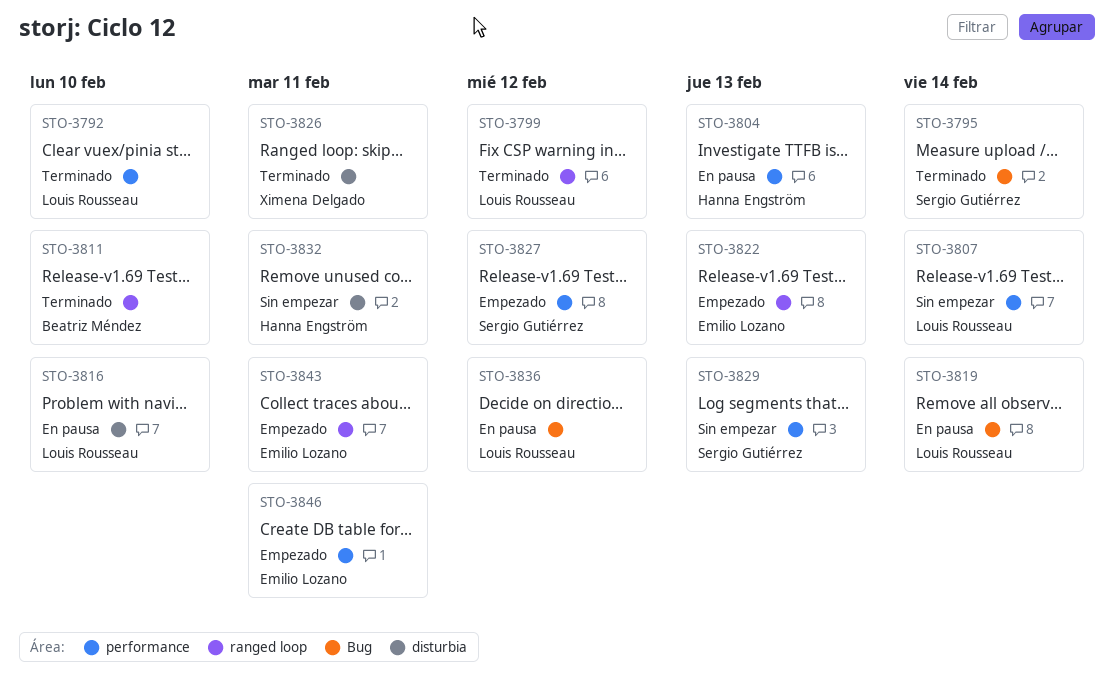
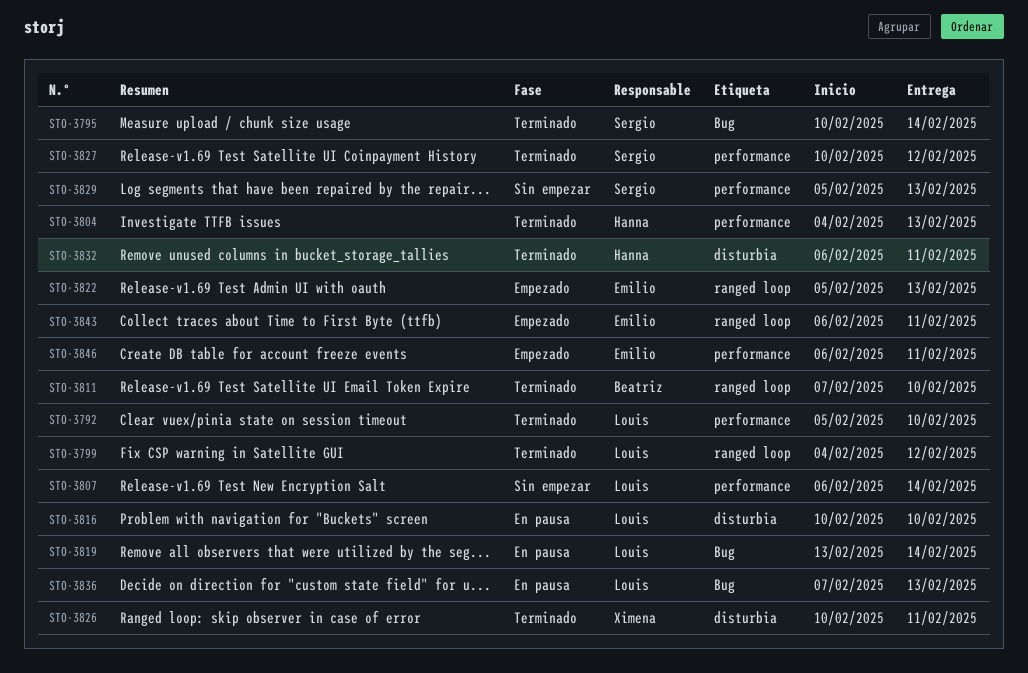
STO-3804, status: En pausa -> Terminado
STO-3827, status: Empezado -> Terminado
STO-3832, status: Sin empezar -> Terminado
STO-3836, due: Feb 12 -> Feb 13

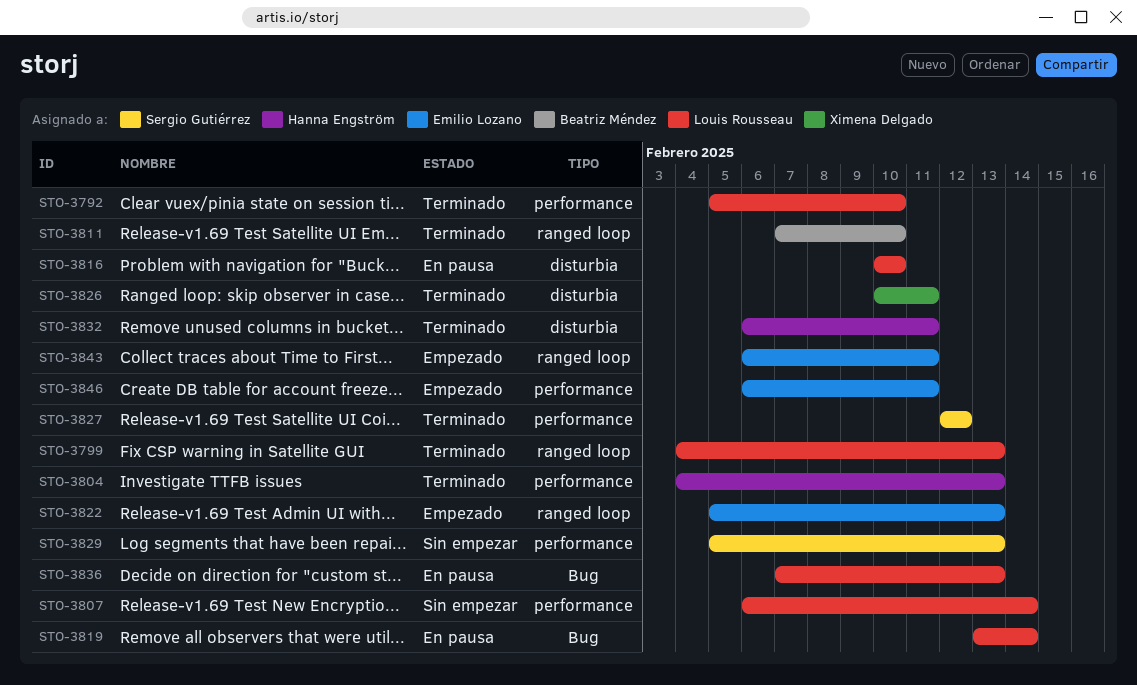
STO-3795: present -> none
STO-3799, due: Feb 12 -> Feb 13
STO-3827, start: Feb 10 -> Feb 12

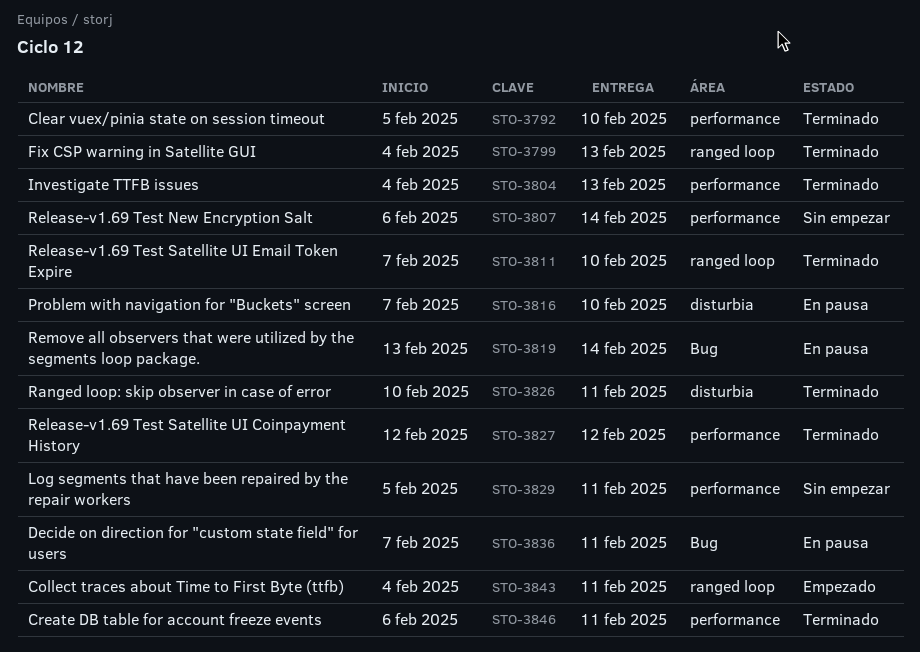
STO-3816, start: Feb 10 -> Feb 7
STO-3822: present -> none
STO-3829, due: Feb 13 -> Feb 11
STO-3832: present -> none
STO-3836, due: Feb 13 -> Feb 11
STO-3843, start: Feb 6 -> Feb 4
STO-3846, status: Empezado -> Terminado

